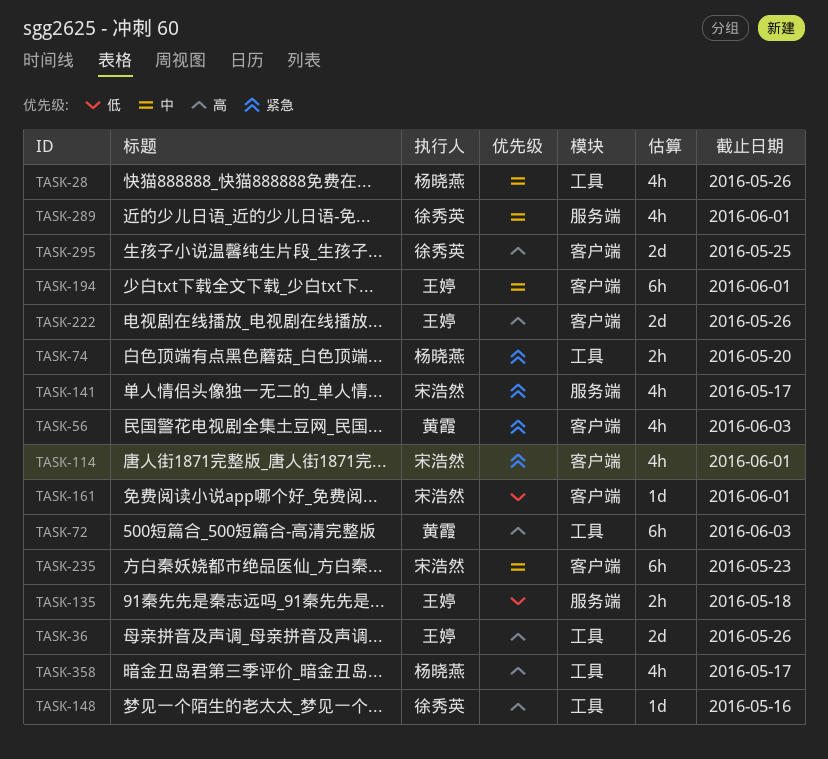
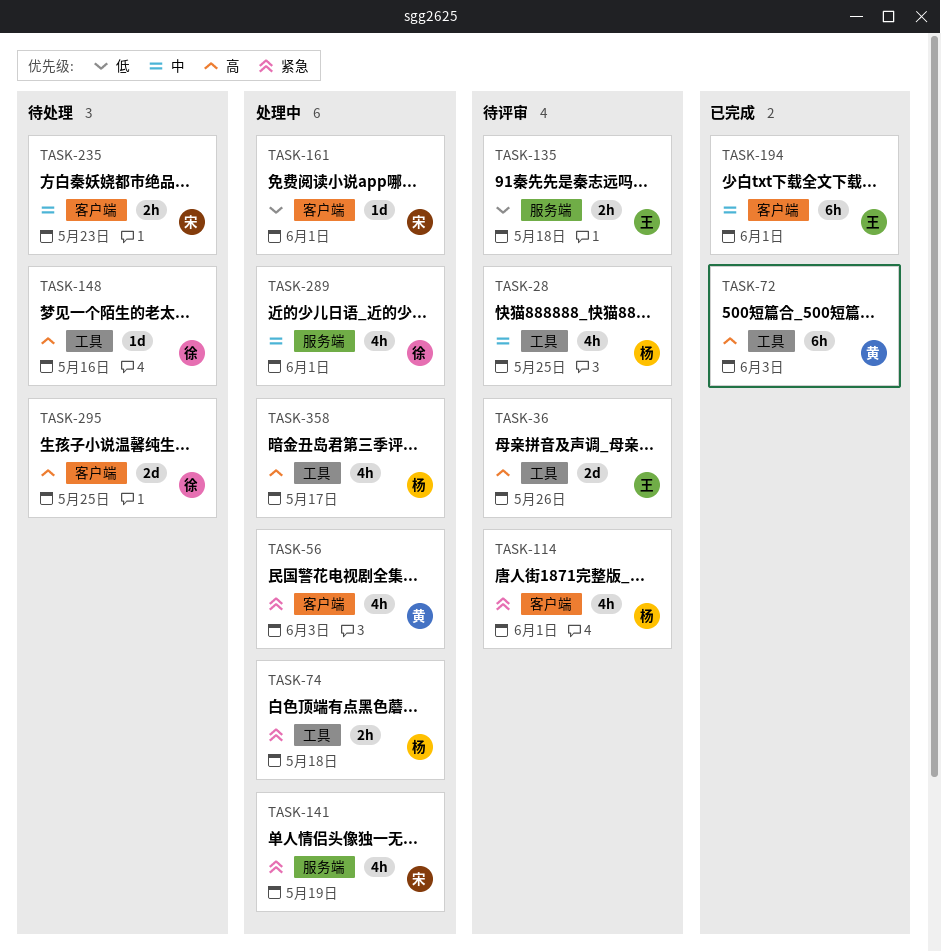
TASK-28, due: May 26 -> May 25
TASK-74, due: May 20 -> May 18
TASK-114, owner: 宋浩然 -> 杨晓燕
TASK-141, due: May 17 -> May 19
TASK-222: present -> none
TASK-235, estimate: 6h -> 2h

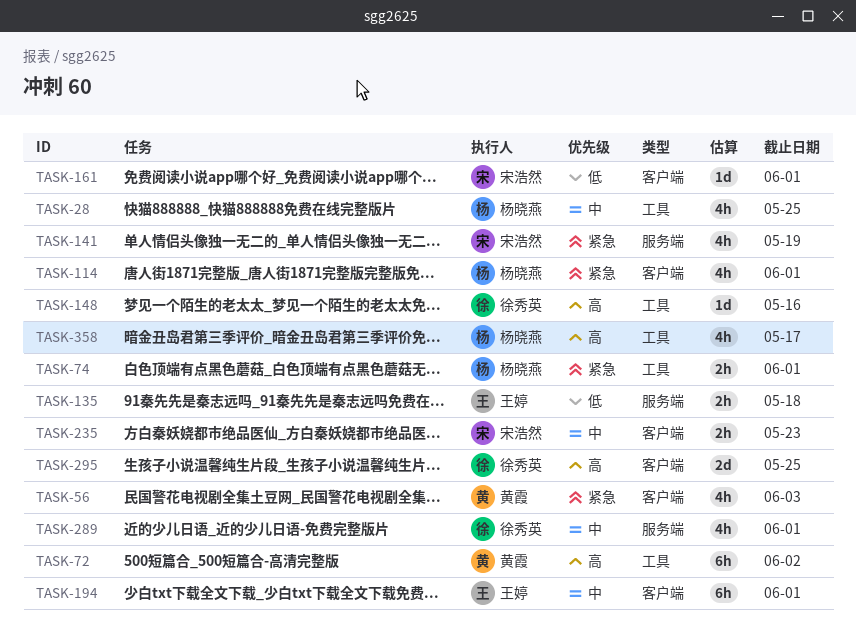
TASK-36: present -> none
TASK-72, due: Jun 3 -> Jun 2
TASK-74, due: May 18 -> Jun 1

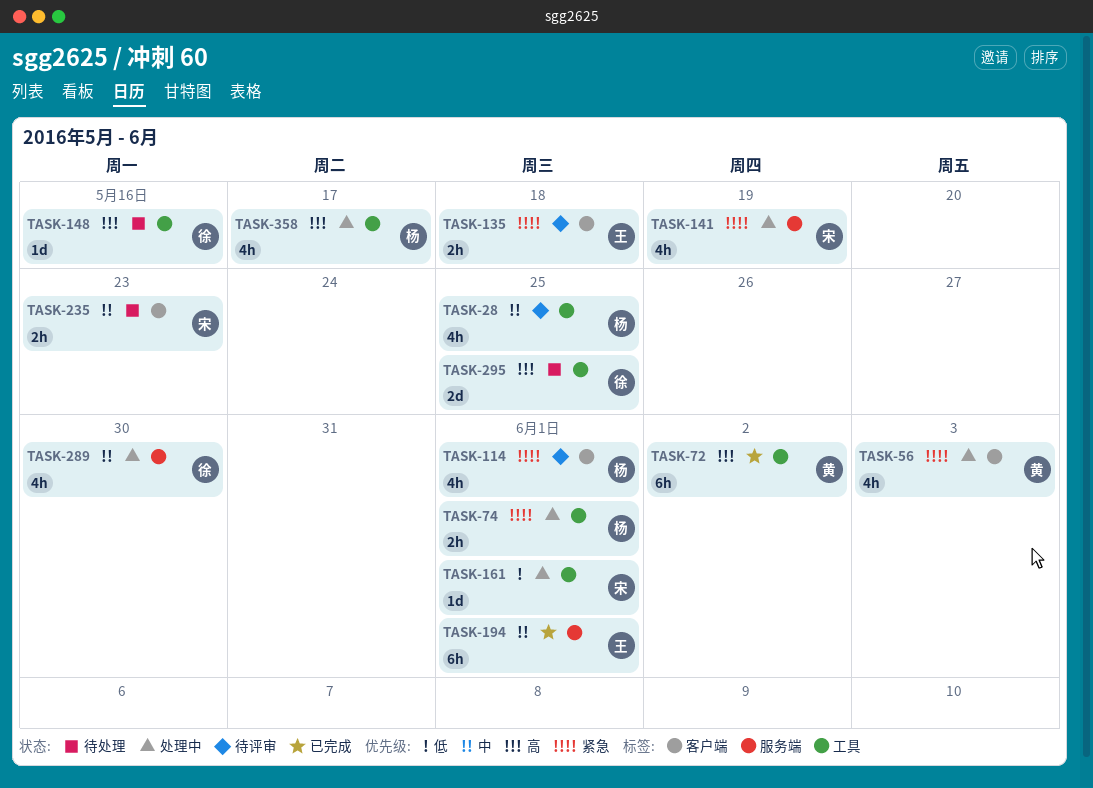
TASK-135, priority: 低 -> 紧急
TASK-135, label: 服务端 -> 客户端
TASK-161, label: 客户端 -> 工具
TASK-194, label: 客户端 -> 服务端
TASK-289, due: Jun 1 -> May 30
TASK-295, label: 客户端 -> 工具

